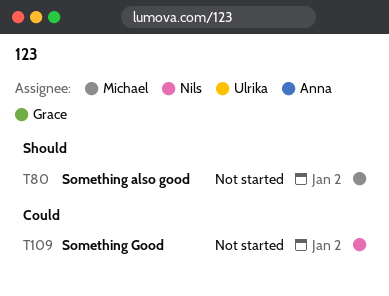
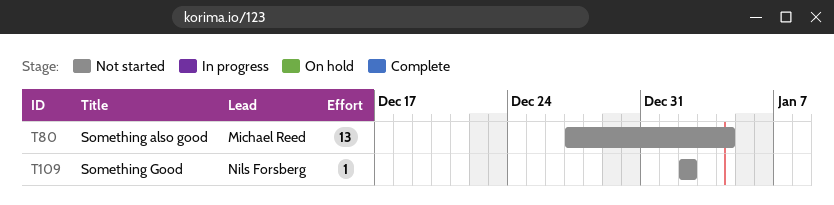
T80, due: Jan 2 -> Jan 4

